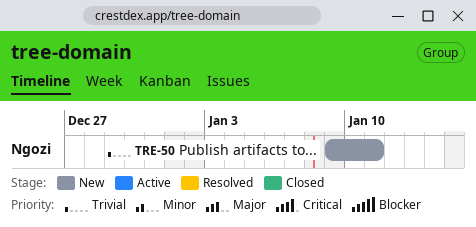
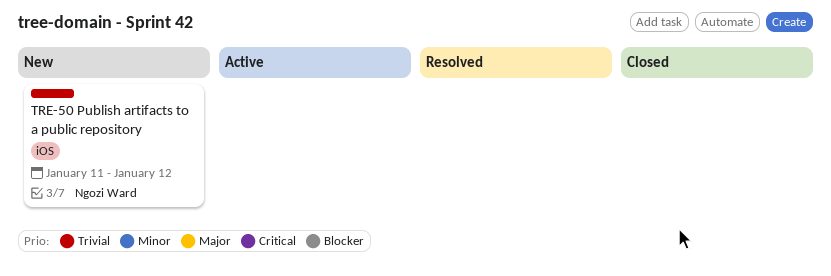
TRE-50, start: Jan 9 -> Jan 11
TRE-50, due: Jan 11 -> Jan 12

